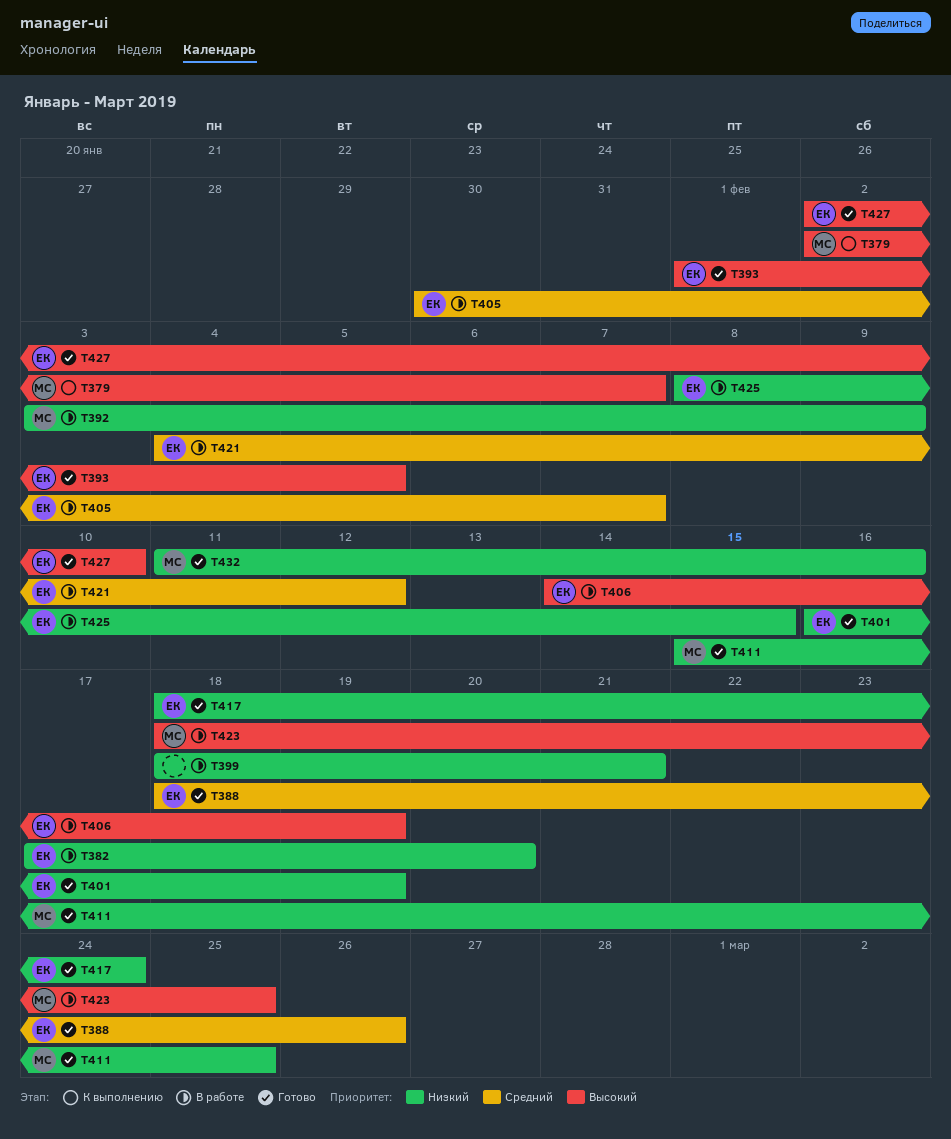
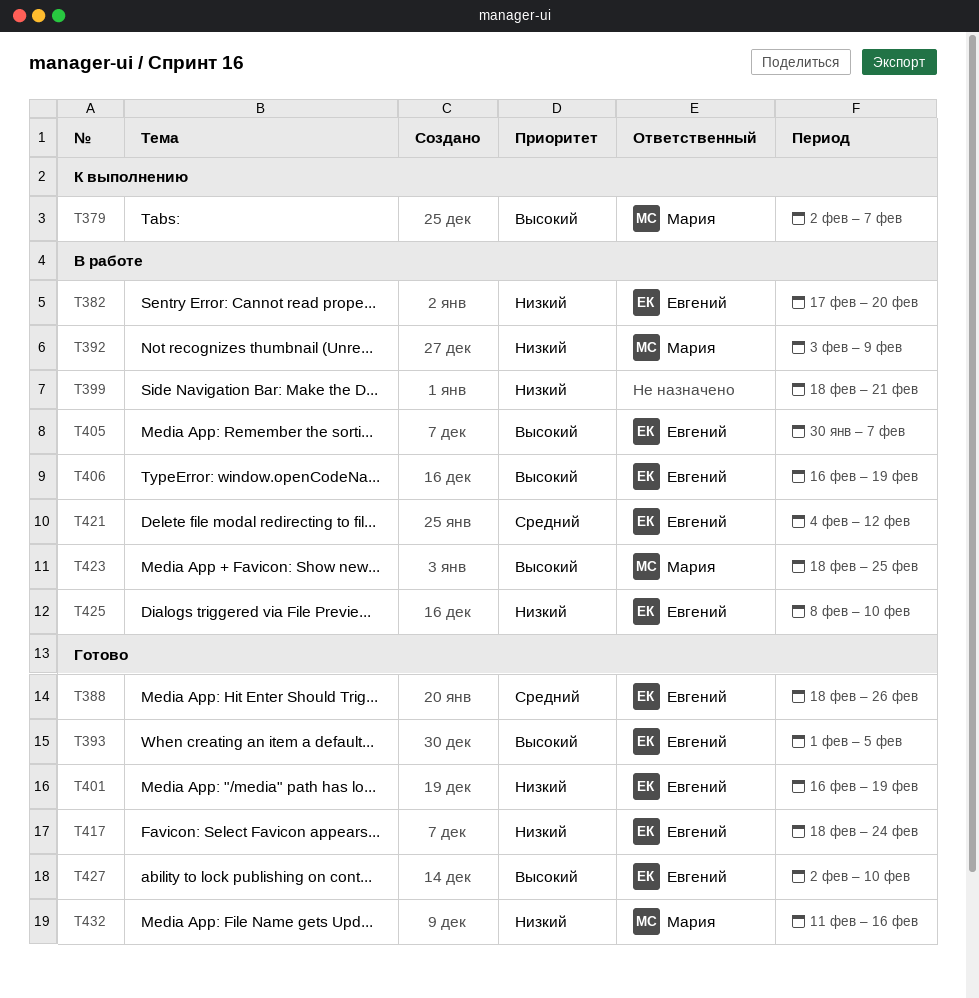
T405, priority: Средний -> Высокий
T406, start: Feb 14 -> Feb 16
T411: present -> none
T425, due: Feb 15 -> Feb 10

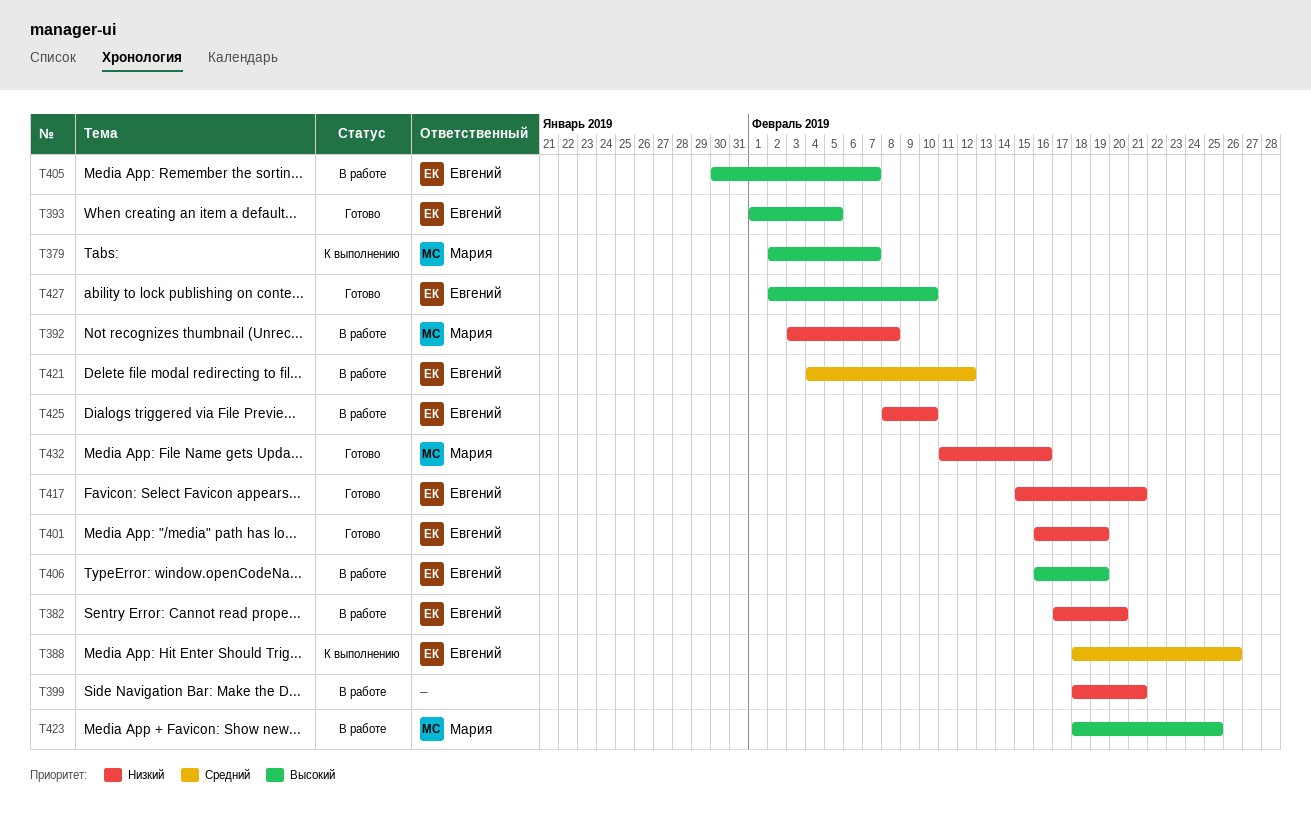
T388, status: Готово -> К выполнению
T392, due: Feb 9 -> Feb 8
T417, start: Feb 18 -> Feb 15
T417, due: Feb 24 -> Feb 21

